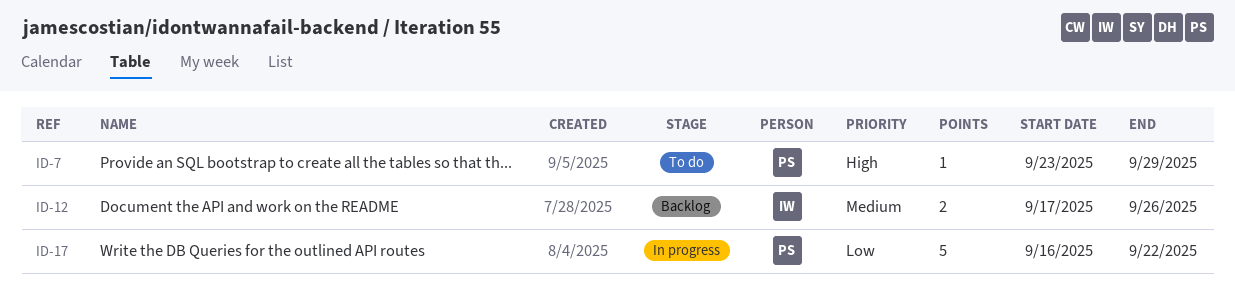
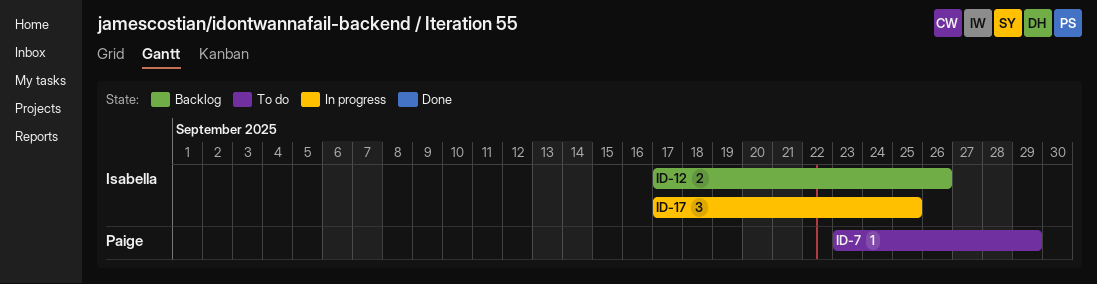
ID-17, owner: Paige -> Isabella
ID-17, estimate: 5 -> 3
ID-17, start: Sep 16 -> Sep 17
ID-17, due: Sep 22 -> Sep 25

